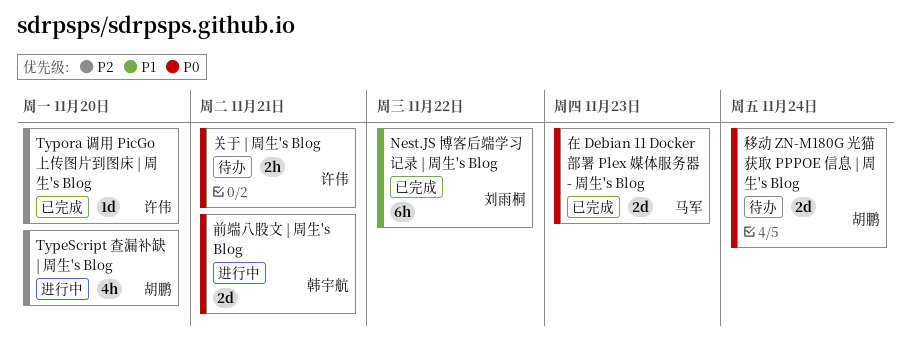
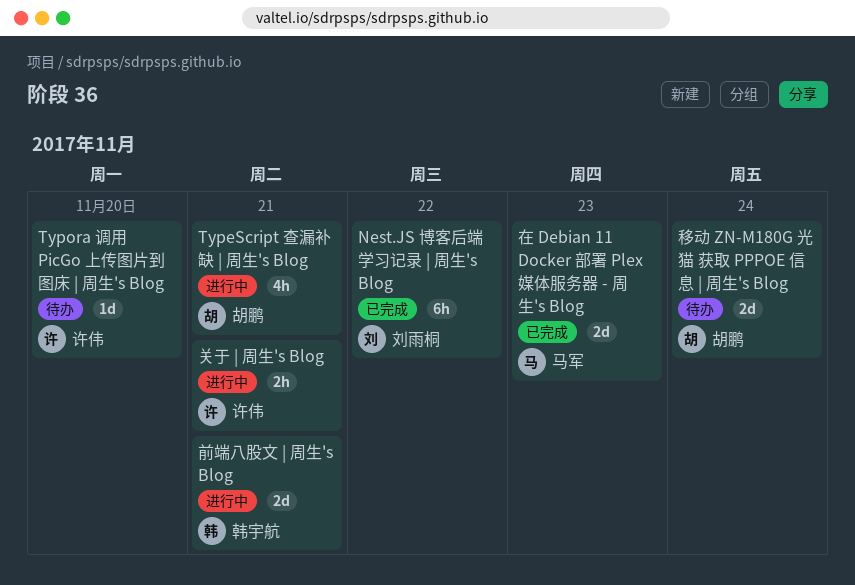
TypeScript 查漏补缺 | 周生's Blog, due: Nov 20 -> Nov 21
Typora 调用 PicGo 上传图片到图床 | 周生's Blog, status: 已完成 -> 待办
关于 | 周生's Blog, status: 待办 -> 进行中

